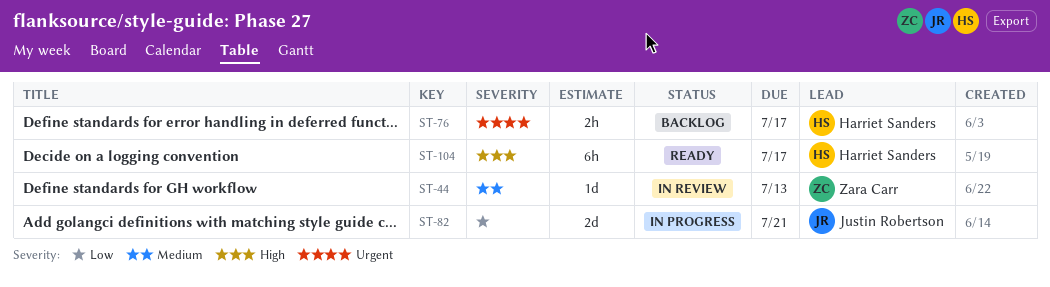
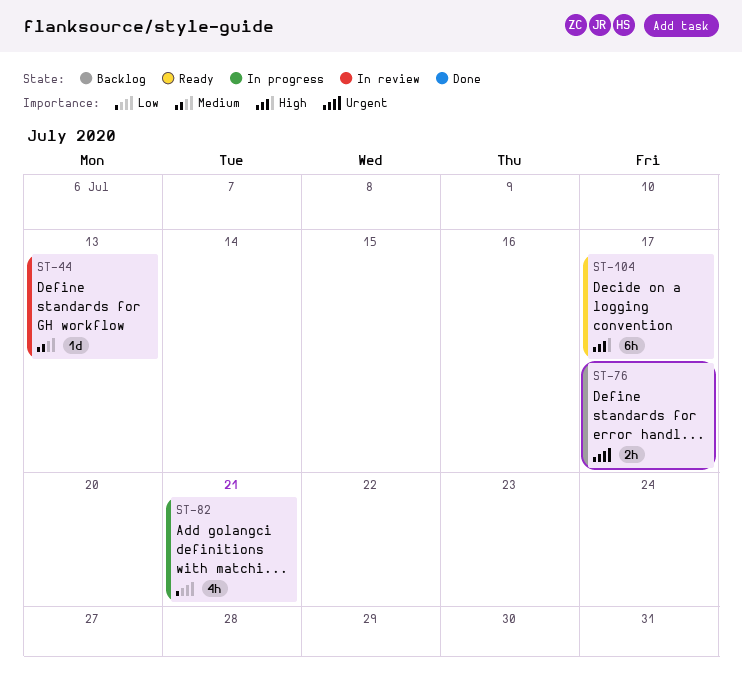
ST-82, estimate: 2d -> 4h

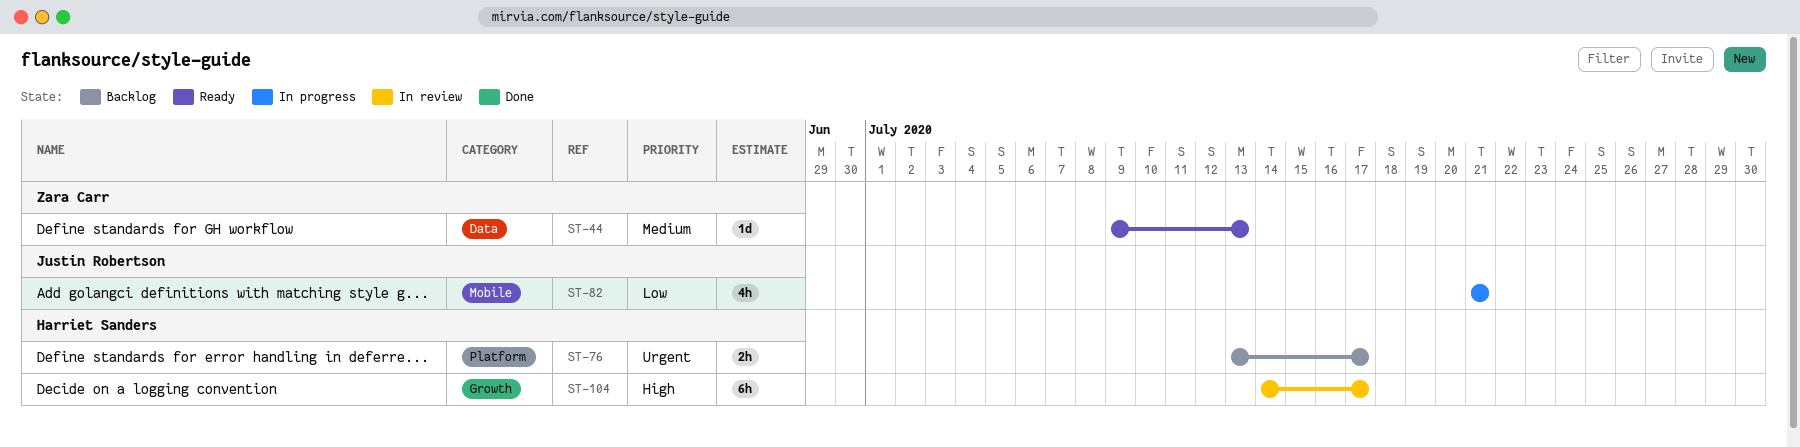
ST-44, status: In review -> Ready
ST-104, status: Ready -> In review

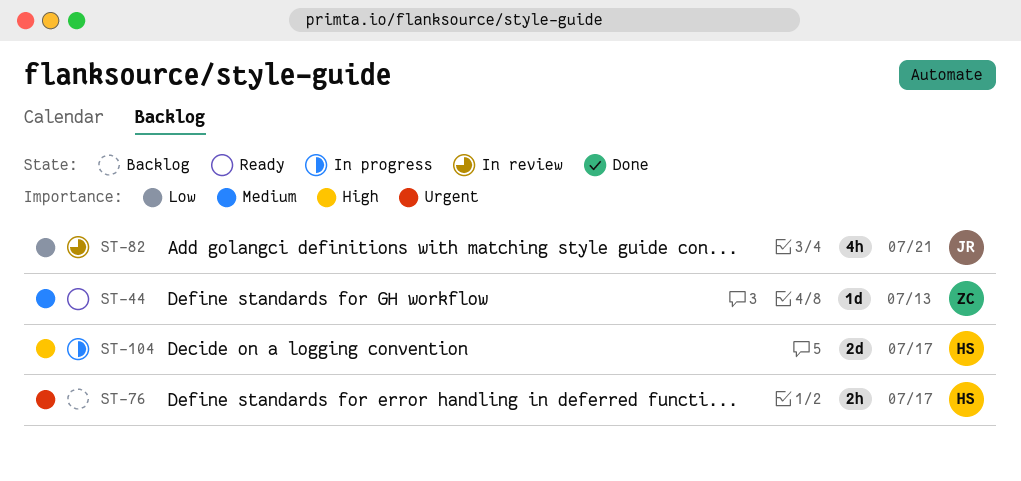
ST-82, status: In progress -> In review
ST-104, status: In review -> In progress
ST-104, estimate: 6h -> 2d

